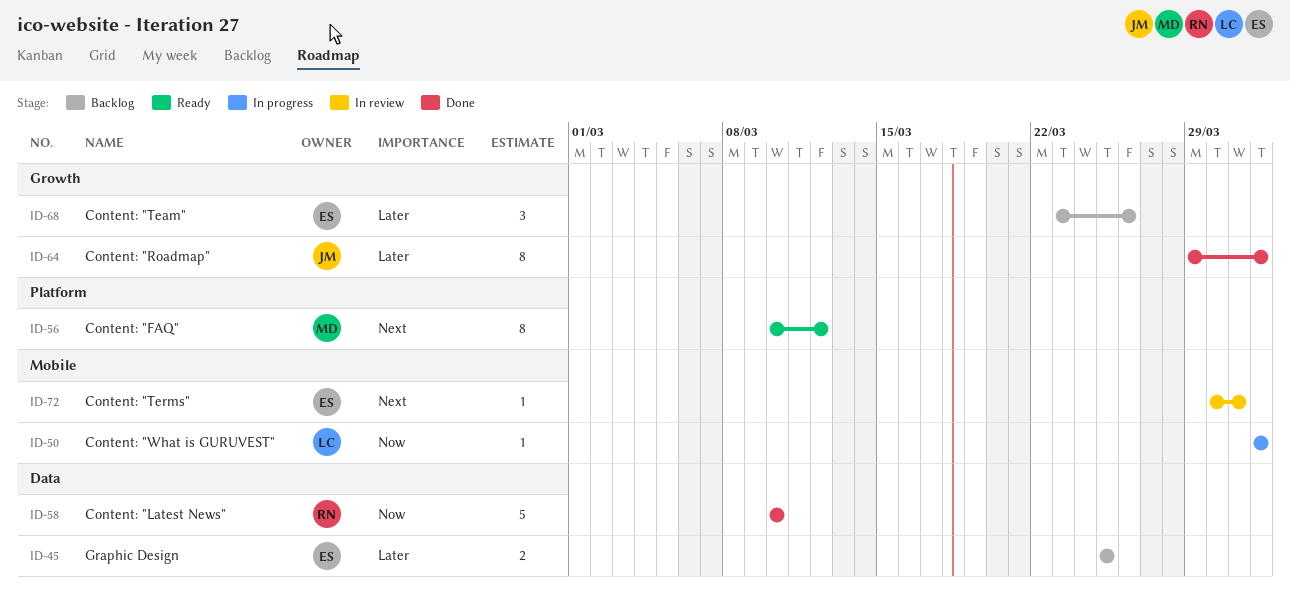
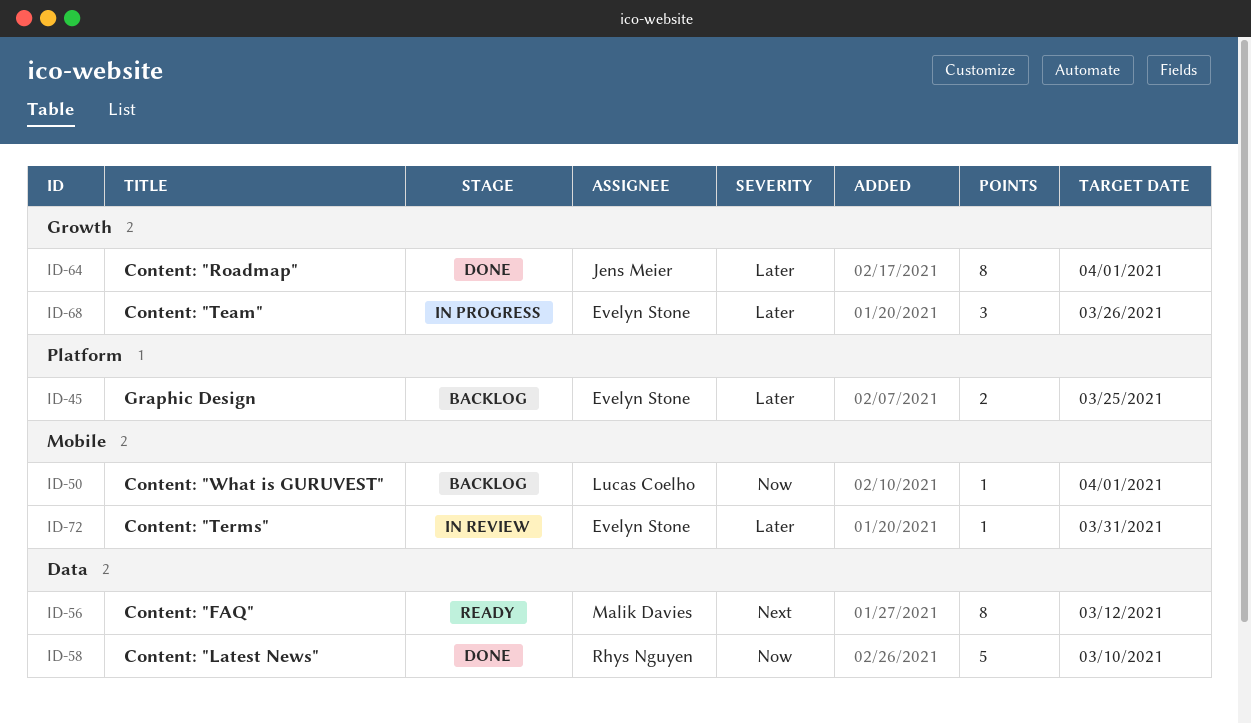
ID-45, label: Data -> Platform
ID-50, status: In progress -> Backlog
ID-56, label: Platform -> Data
ID-68, status: Backlog -> In progress
ID-72, priority: Next -> Later

